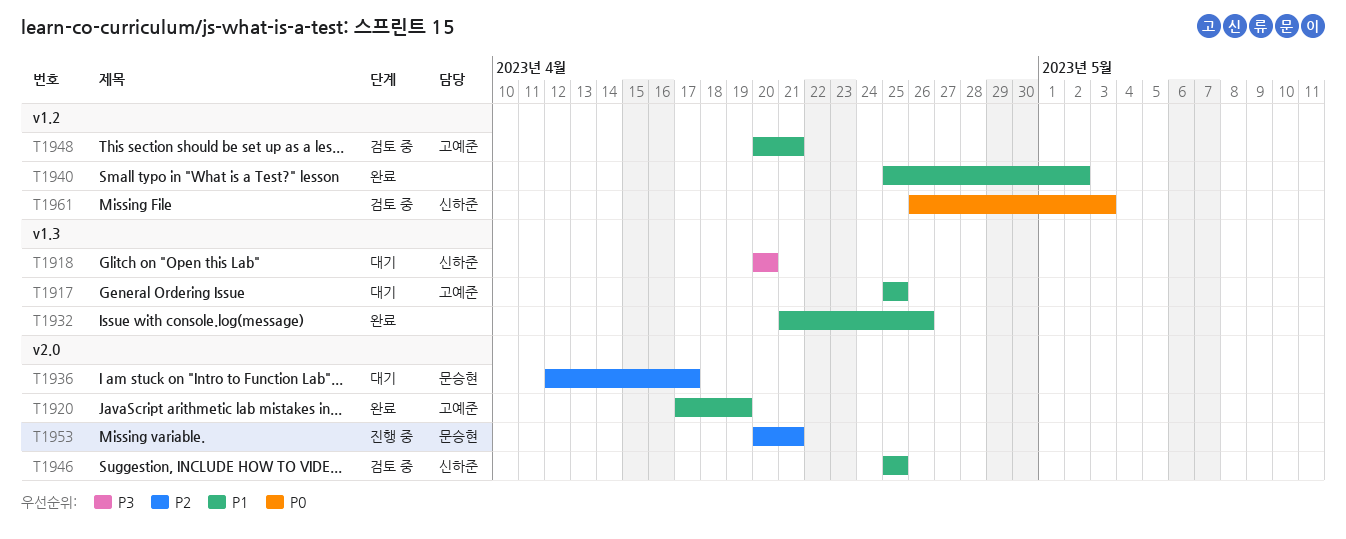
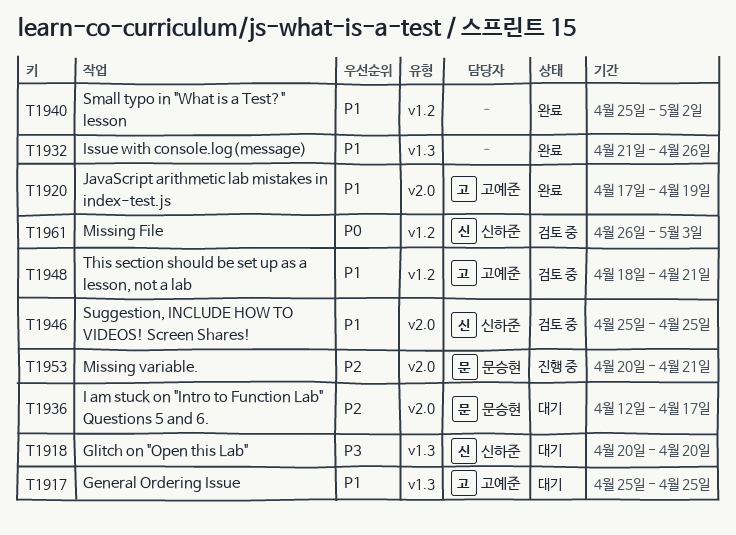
T1948, start: Apr 20 -> Apr 18

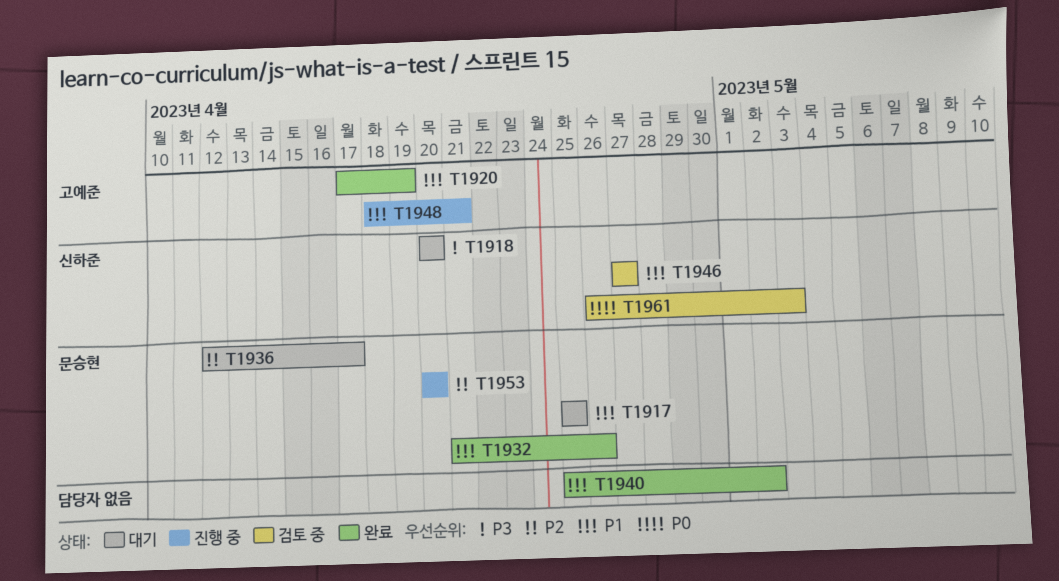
T1917, owner: 고예준 -> 문승현
T1932, owner: none -> 문승현
T1946, start: Apr 25 -> Apr 27
T1946, due: Apr 25 -> Apr 27
T1948, status: 검토 중 -> 진행 중
T1953, due: Apr 21 -> Apr 20

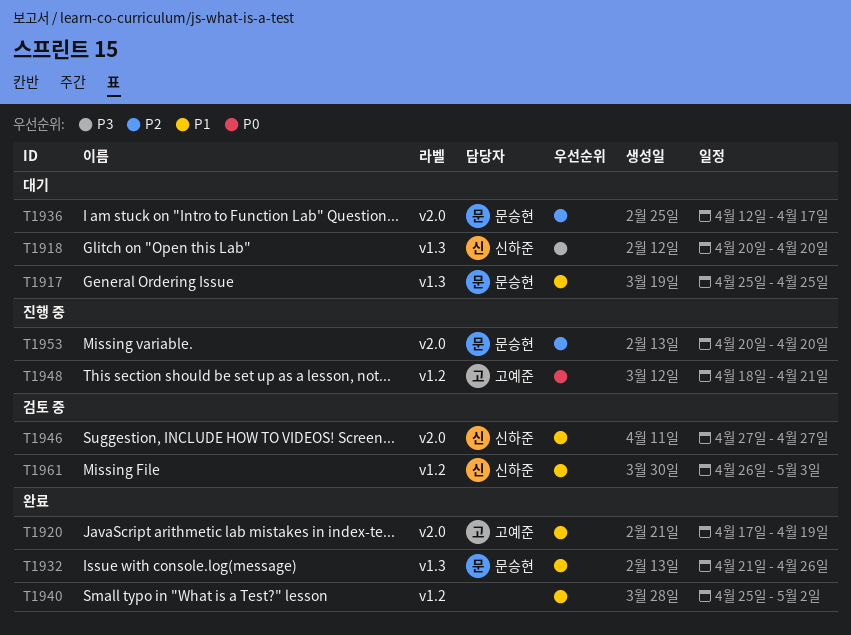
T1948, priority: P1 -> P0
T1961, priority: P0 -> P1

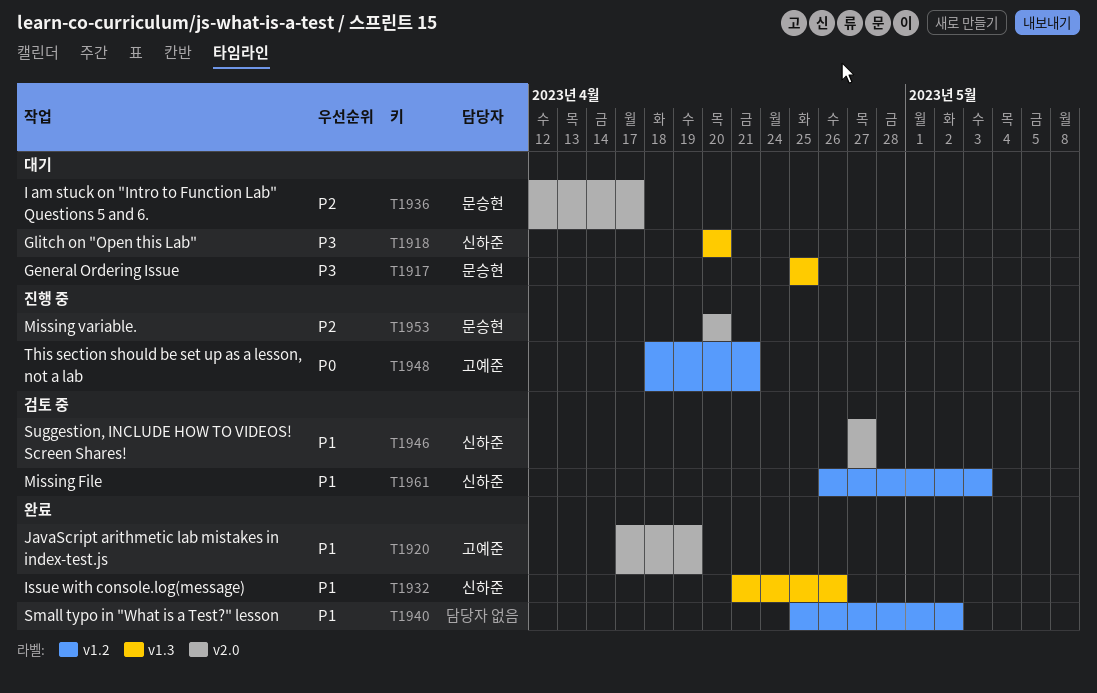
T1917, priority: P1 -> P3
T1932, owner: 문승현 -> 신하준

